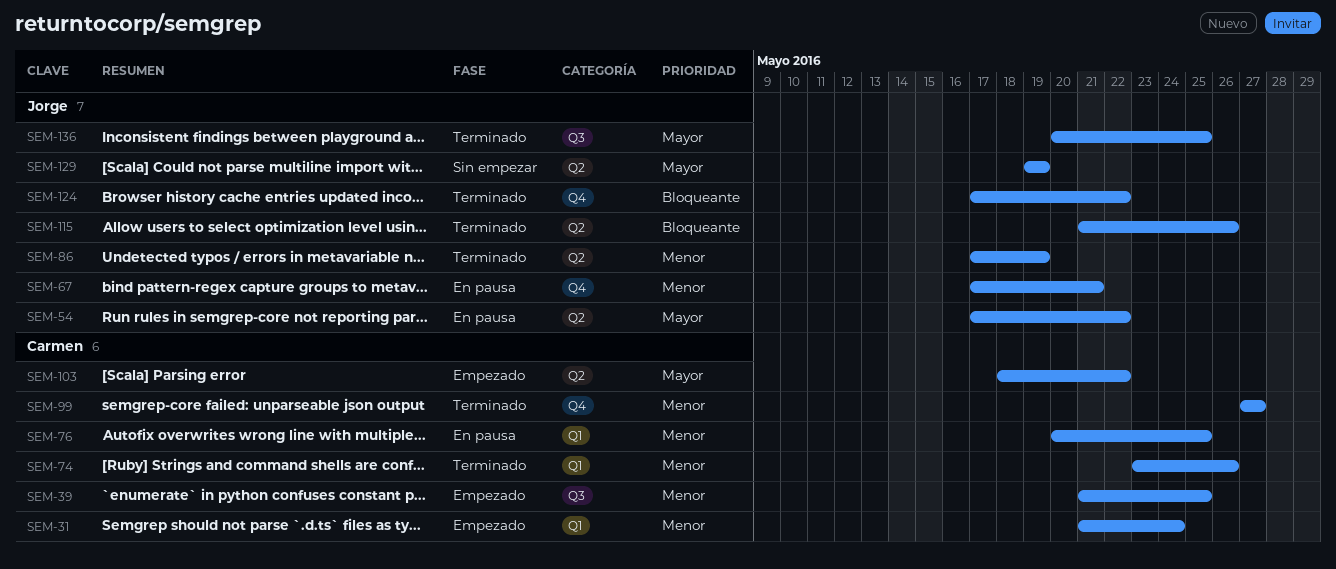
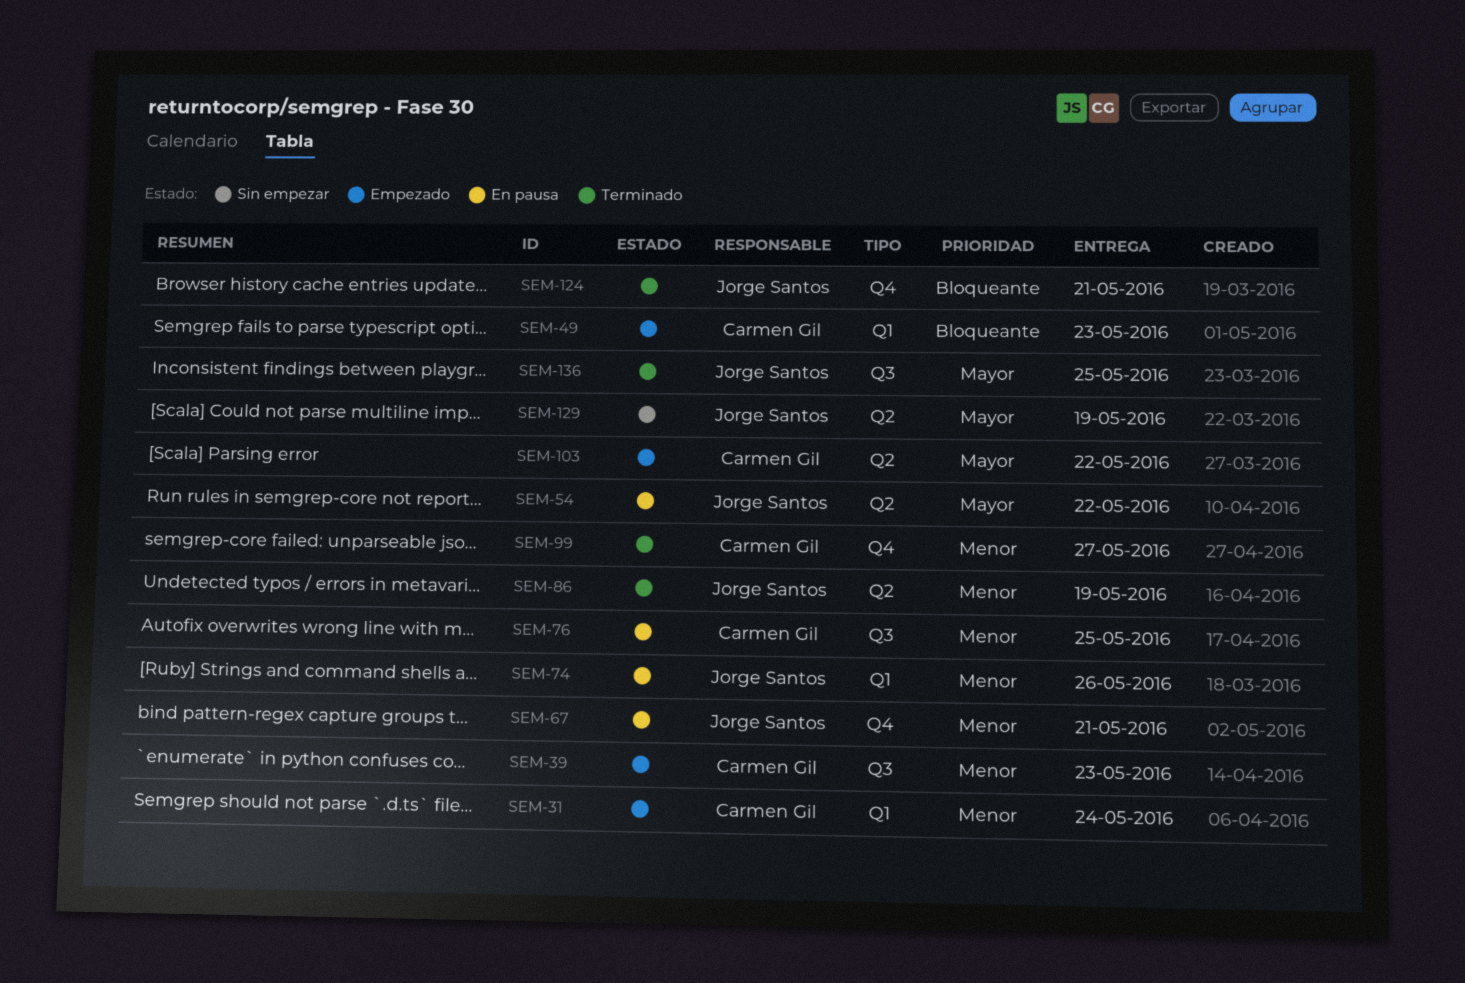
SEM-39, due: May 25 -> May 23
SEM-49: none -> present
SEM-74, status: Terminado -> En pausa
SEM-74, owner: Carmen Gil -> Jorge Santos
SEM-76, label: Q1 -> Q3
SEM-115: present -> none
SEM-124, due: May 22 -> May 21

